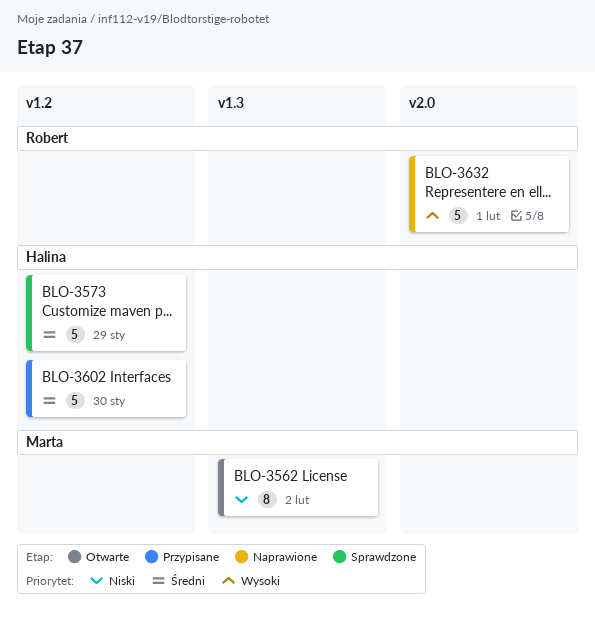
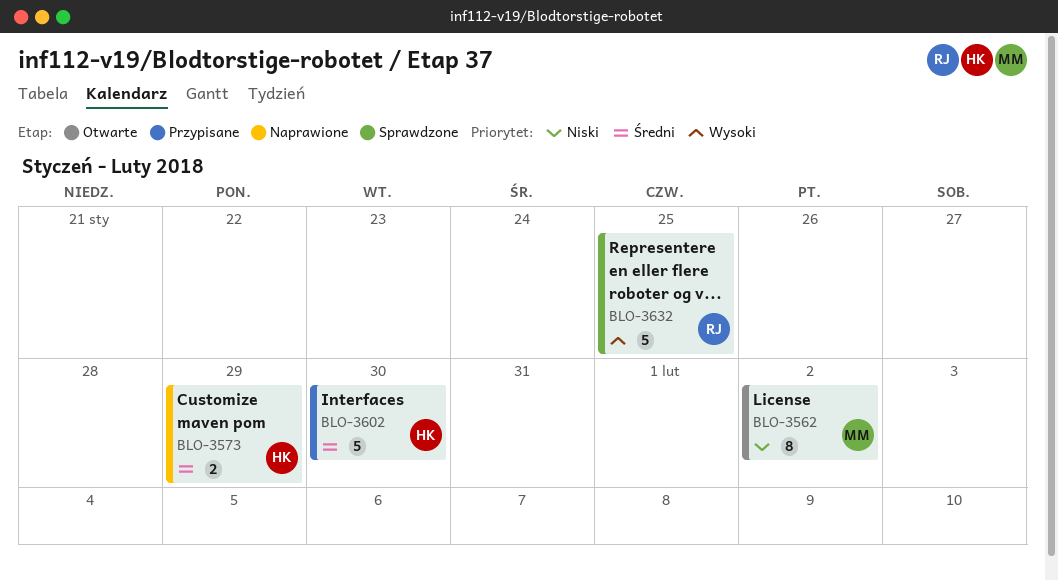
BLO-3573, status: Sprawdzone -> Naprawione
BLO-3573, estimate: 5 -> 2
BLO-3632, status: Naprawione -> Sprawdzone
BLO-3632, due: Feb 1 -> Jan 25

